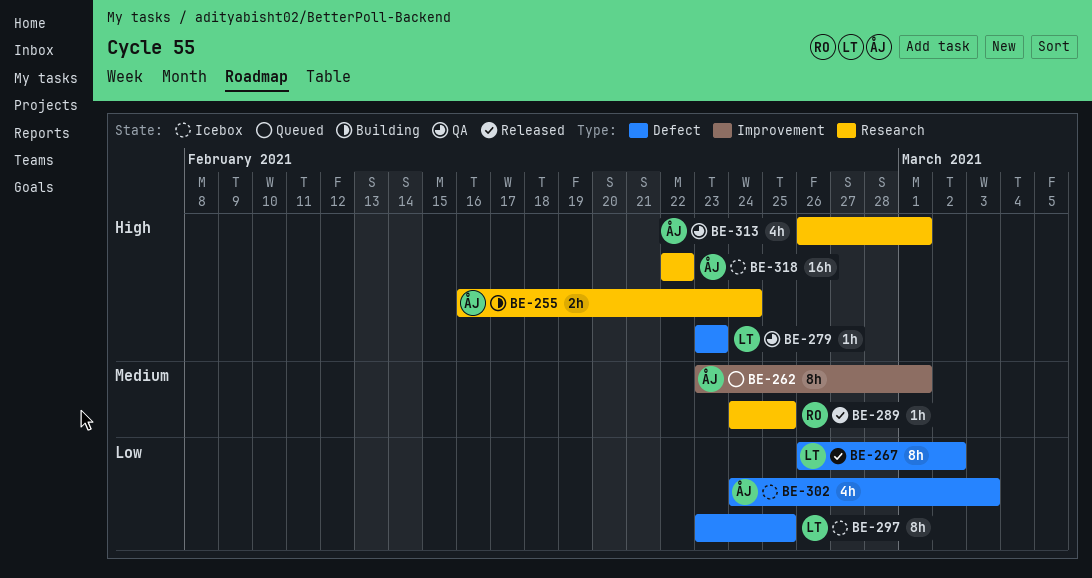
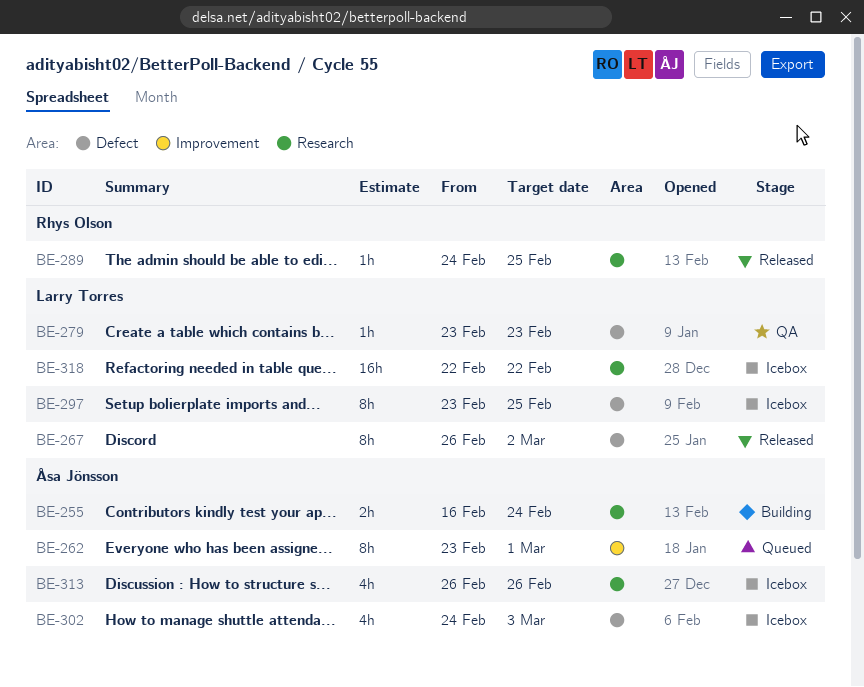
BE-313, status: QA -> Icebox
BE-313, due: Mar 1 -> Feb 26
BE-318, owner: Åsa Jönsson -> Larry Torres

